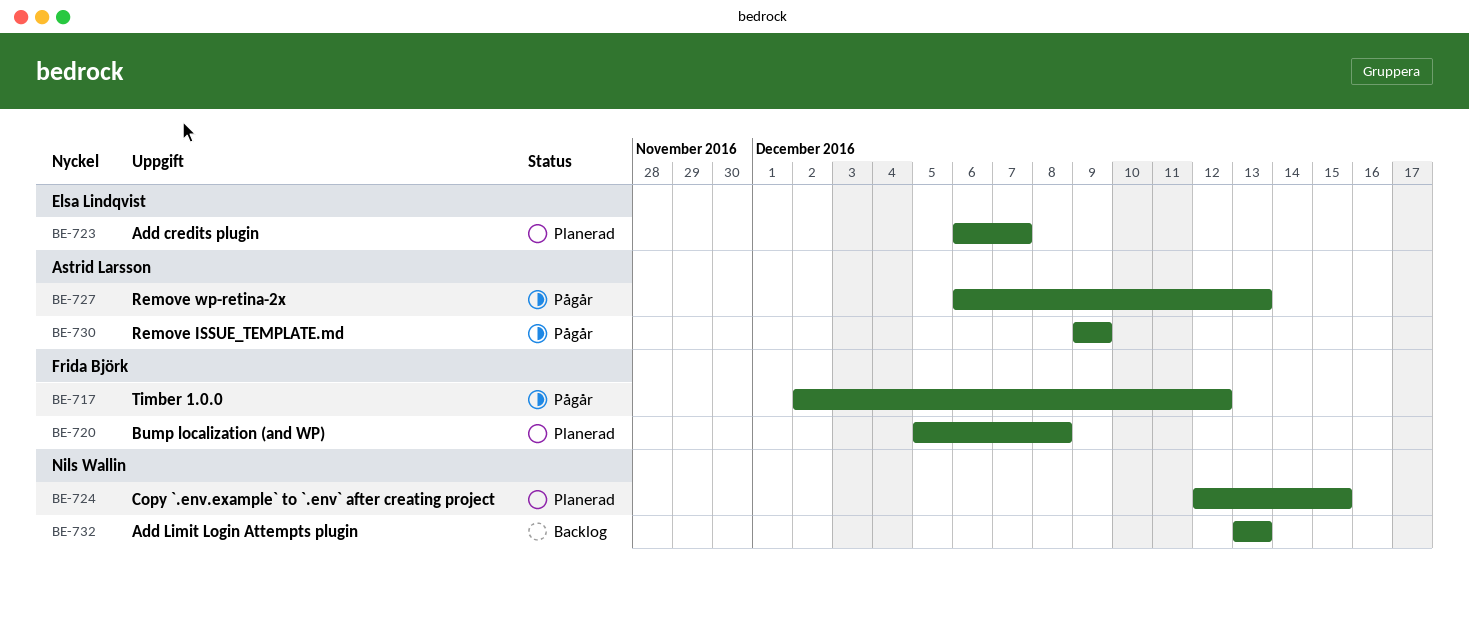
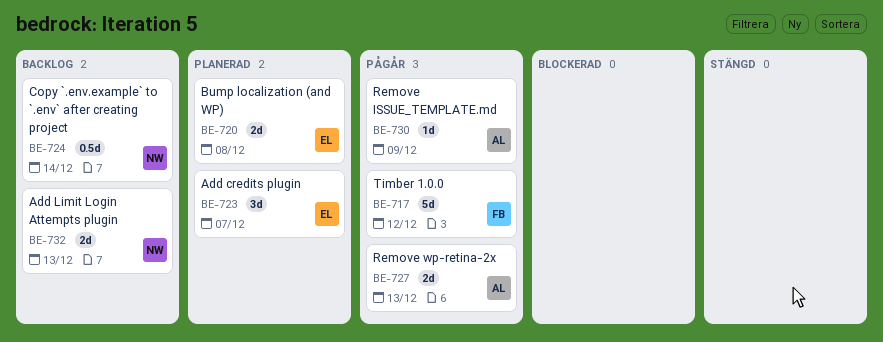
BE-720, owner: Frida Björk -> Elsa Lindqvist
BE-724, status: Planerad -> Backlog
BE-724, due: Dec 15 -> Dec 14

